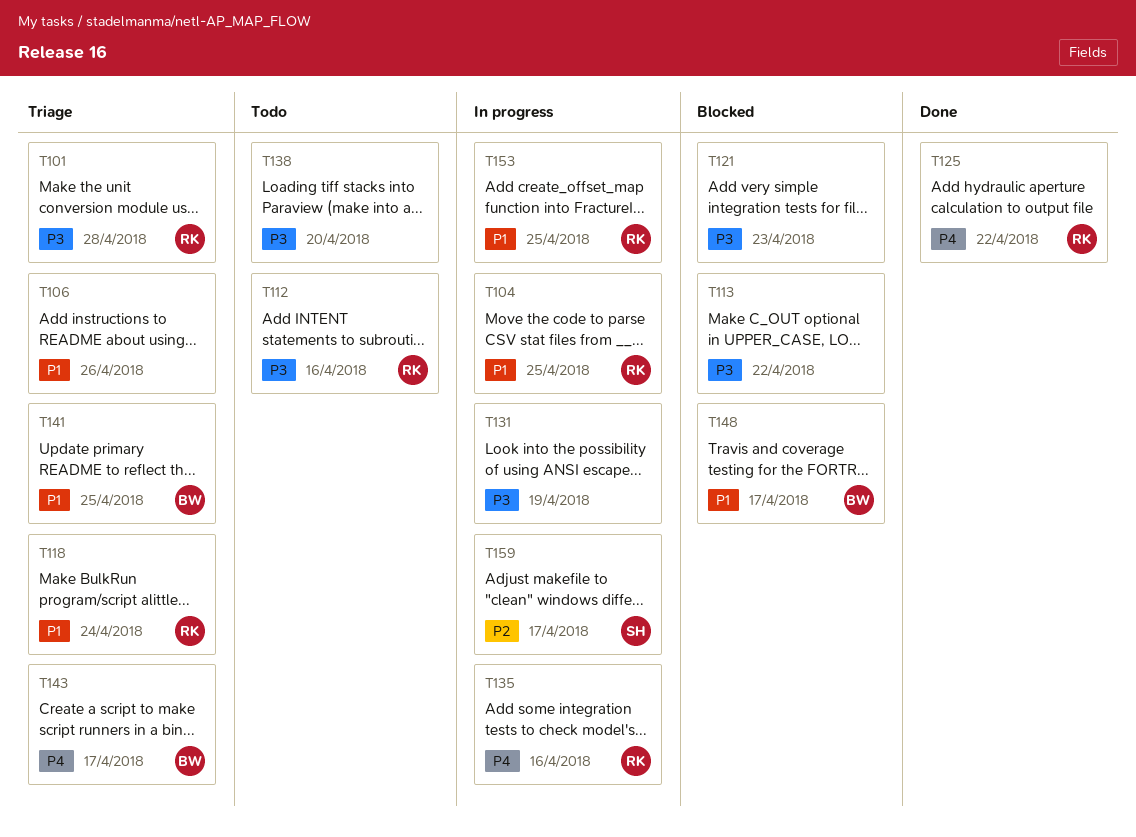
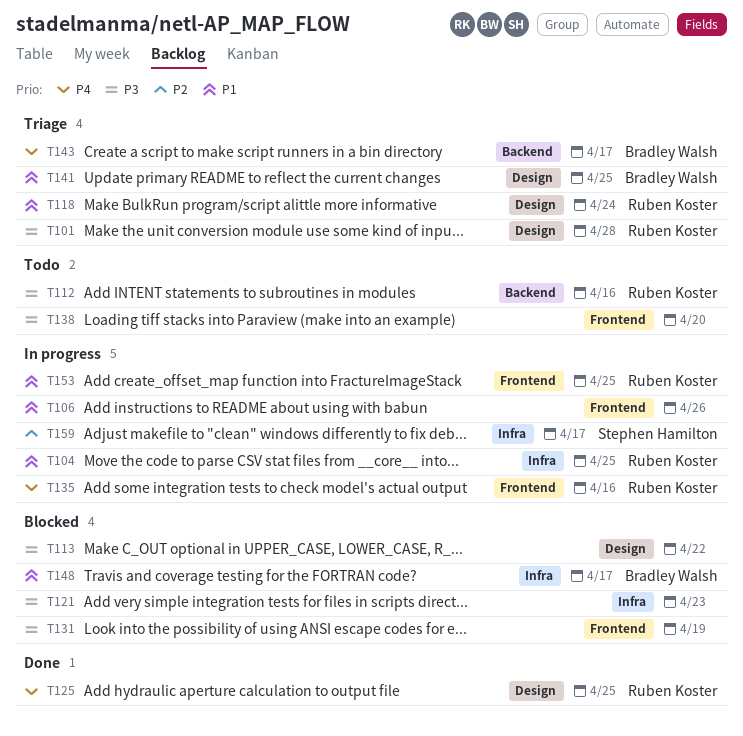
T106, status: Triage -> In progress
T125, due: Apr 22 -> Apr 25
T131, status: In progress -> Blocked

